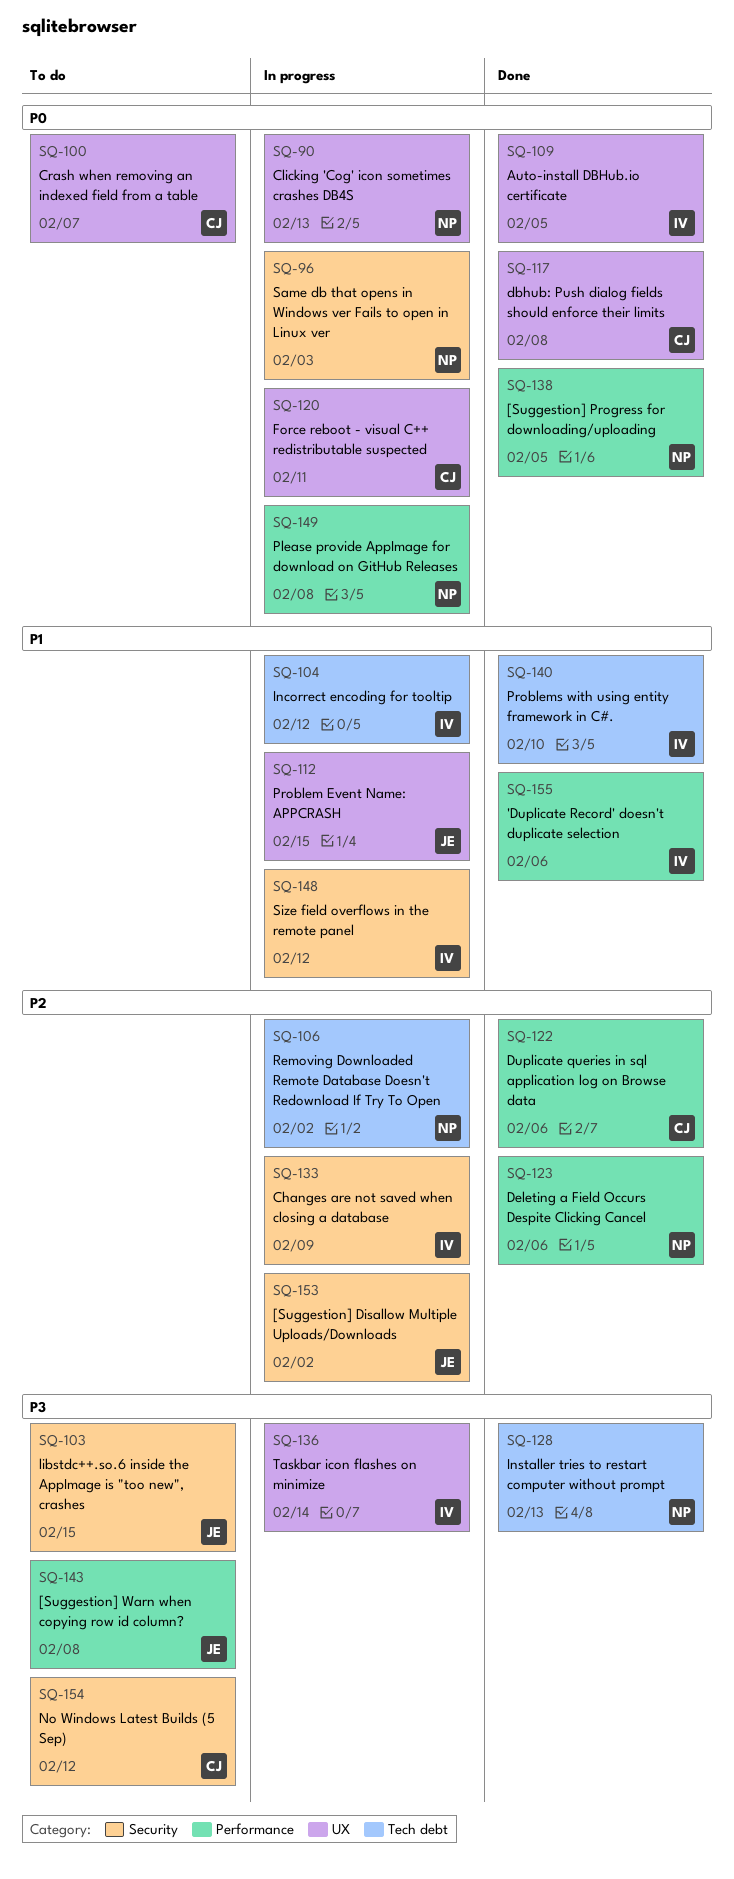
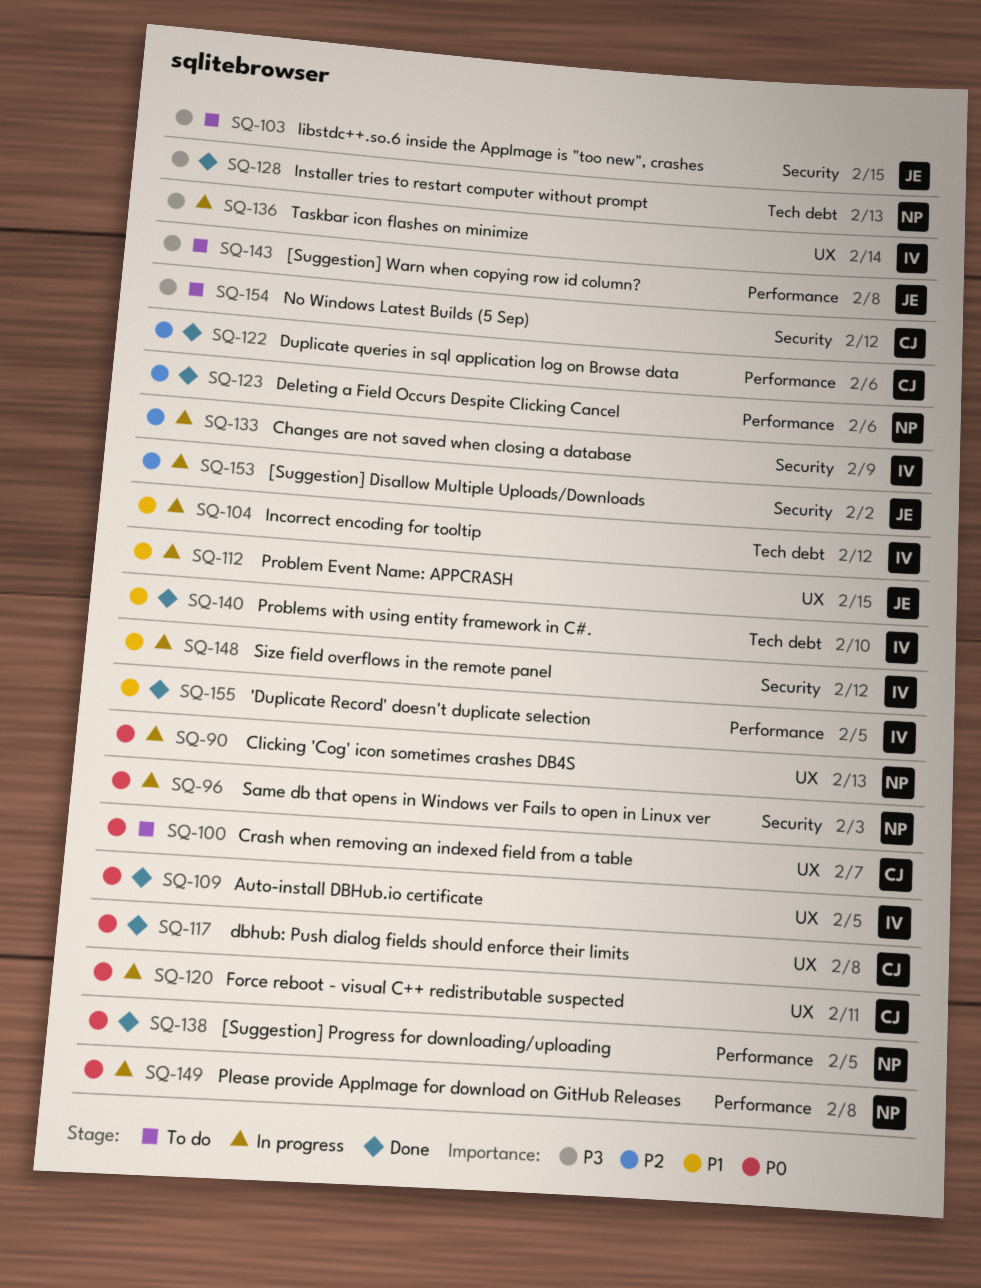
SQ-106: present -> none
SQ-155, due: Feb 6 -> Feb 5

